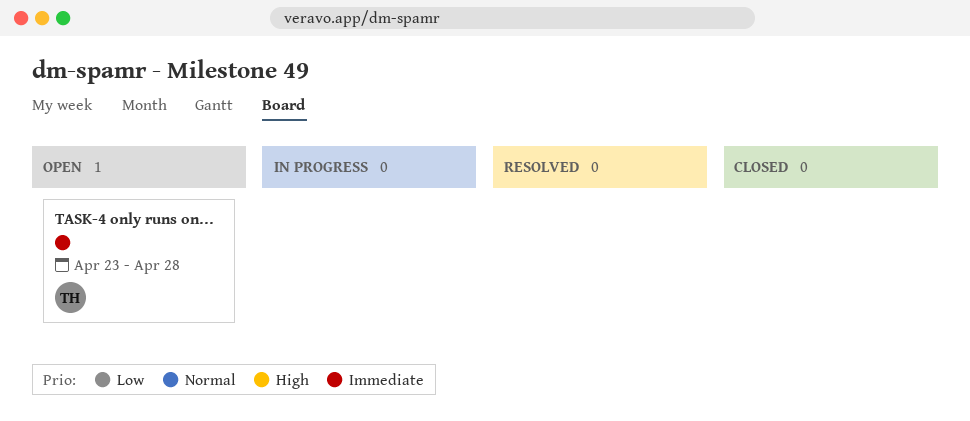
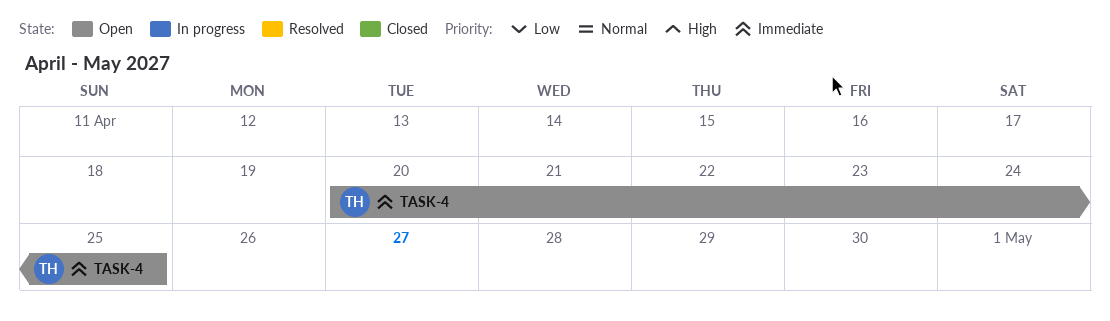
TASK-4, start: Apr 23 -> Apr 20
TASK-4, due: Apr 28 -> Apr 25

